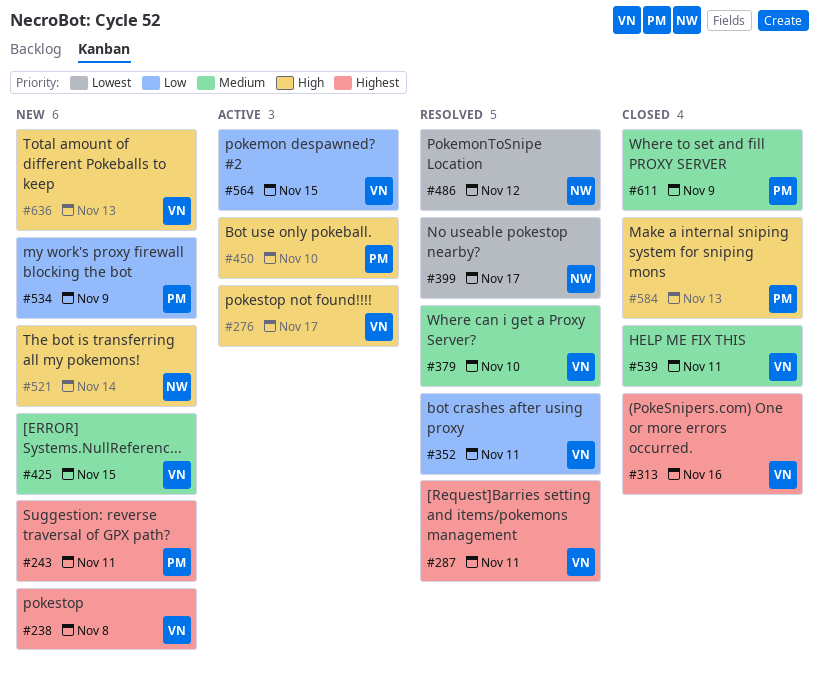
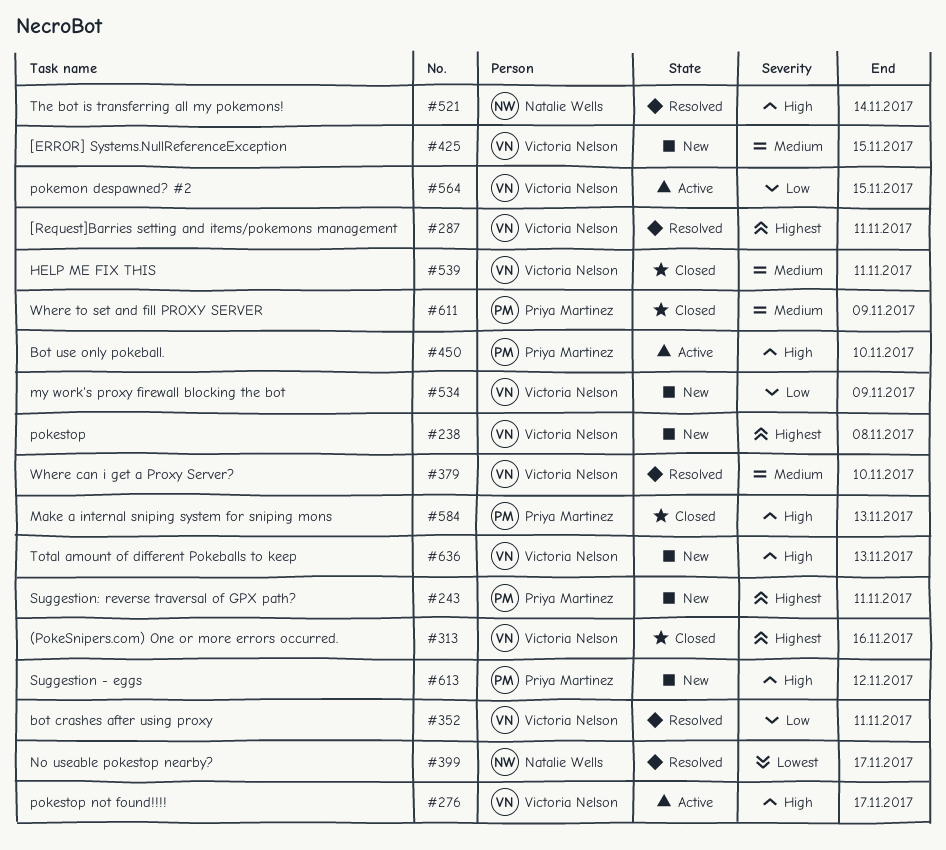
#486: present -> none
#521, status: New -> Resolved
#534, owner: Priya Martinez -> Victoria Nelson
#613: none -> present

